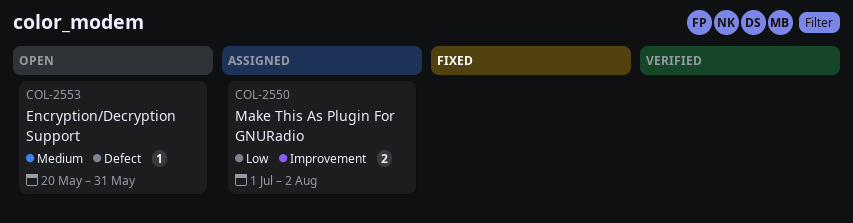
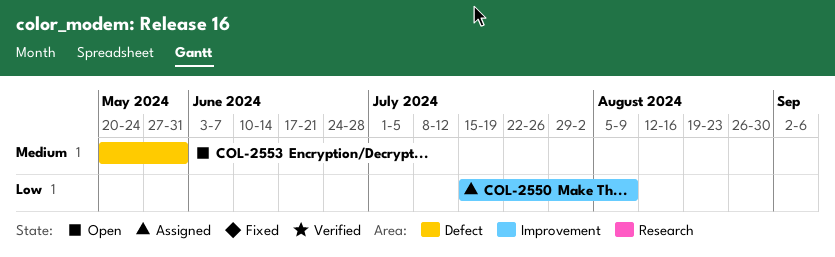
COL-2550, start: Jul 1 -> Jul 15
COL-2550, due: Aug 2 -> Aug 9

